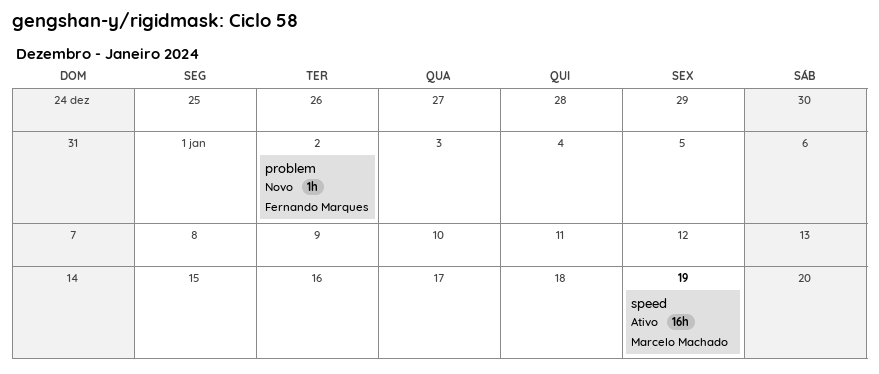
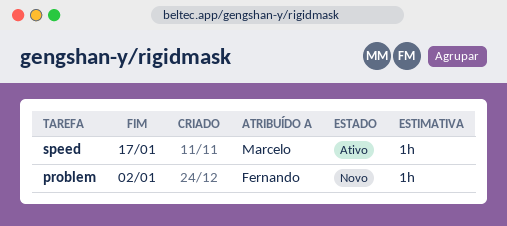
speed, estimate: 16h -> 1h
speed, due: Jan 19 -> Jan 17

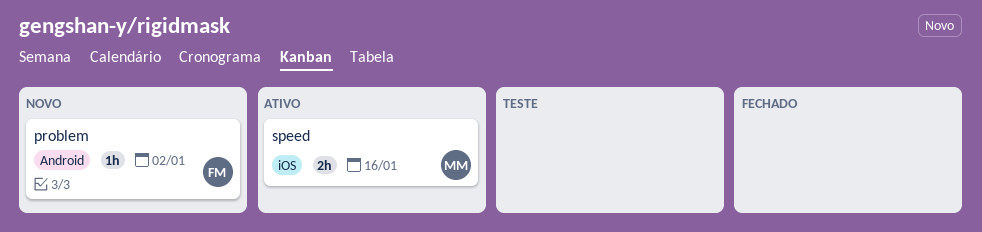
speed, estimate: 1h -> 2h
speed, due: Jan 17 -> Jan 16

